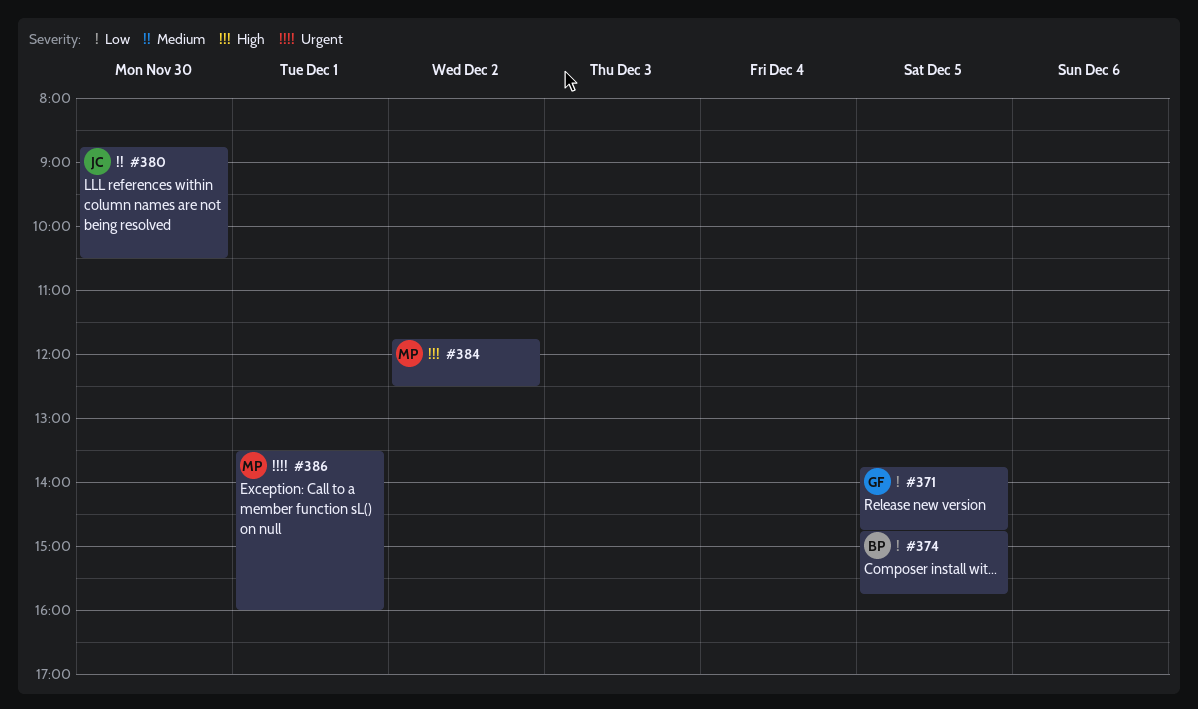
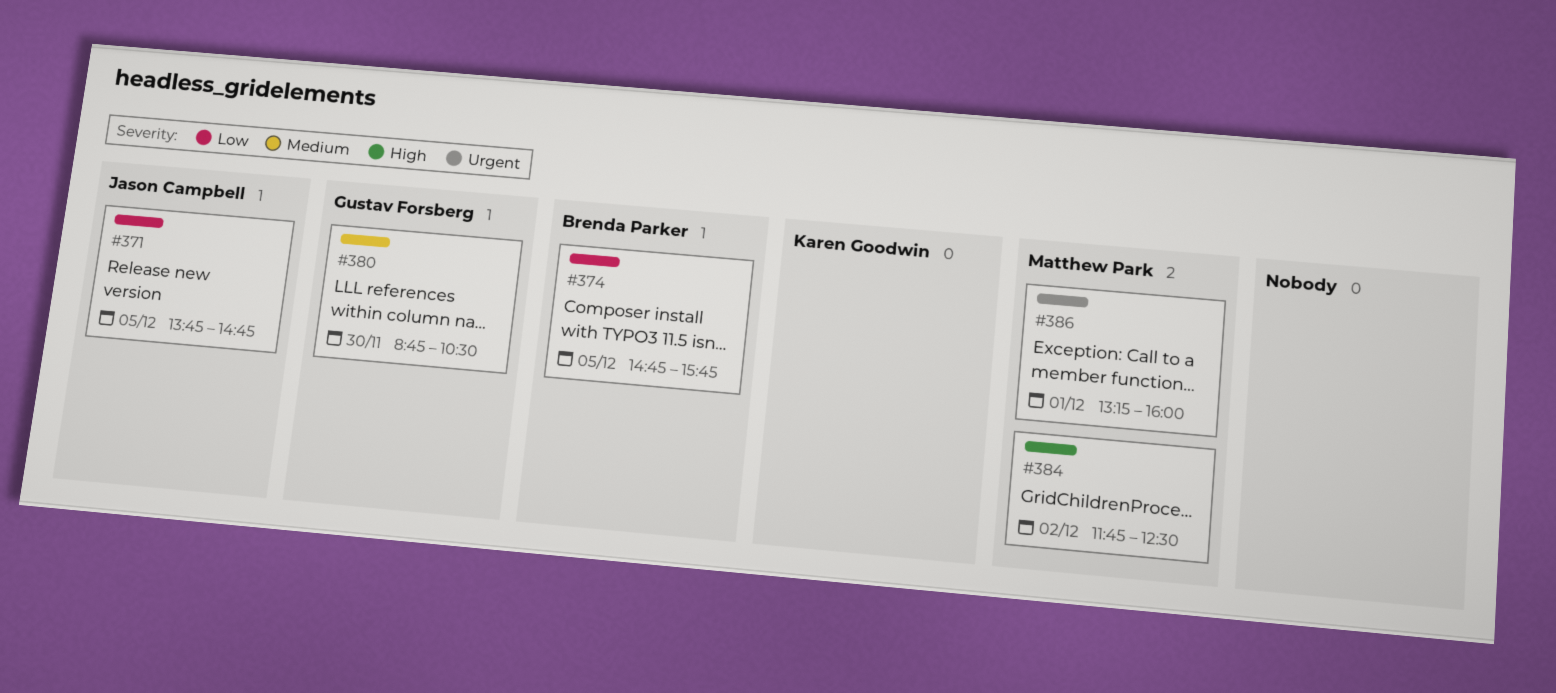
#371, owner: Gustav Forsberg -> Jason Campbell
#380, owner: Jason Campbell -> Gustav Forsberg
#386, begins: 13:30 -> 13:15

